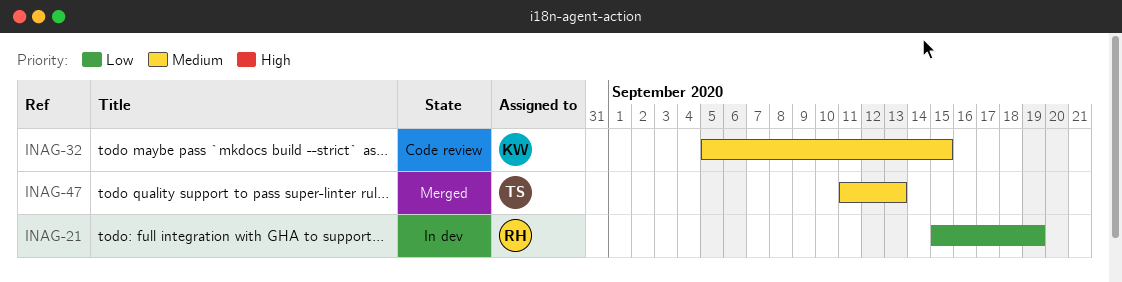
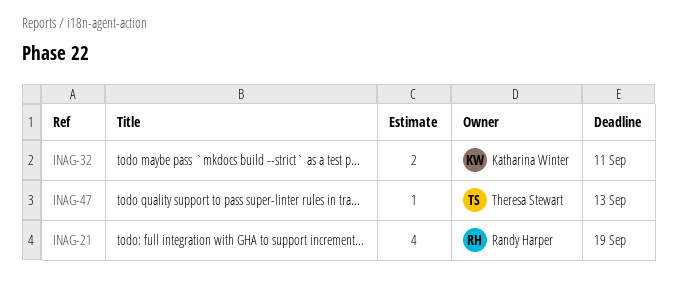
INAG-32, due: Sep 15 -> Sep 11

